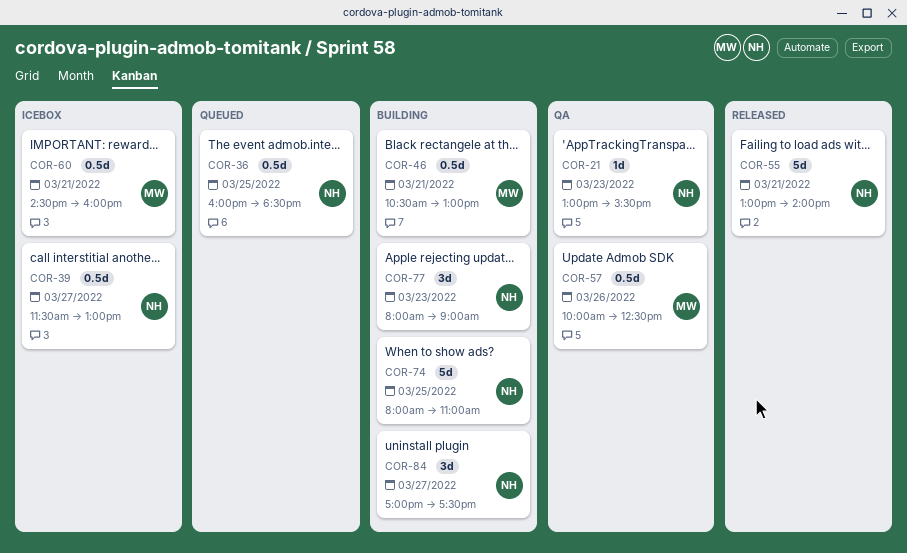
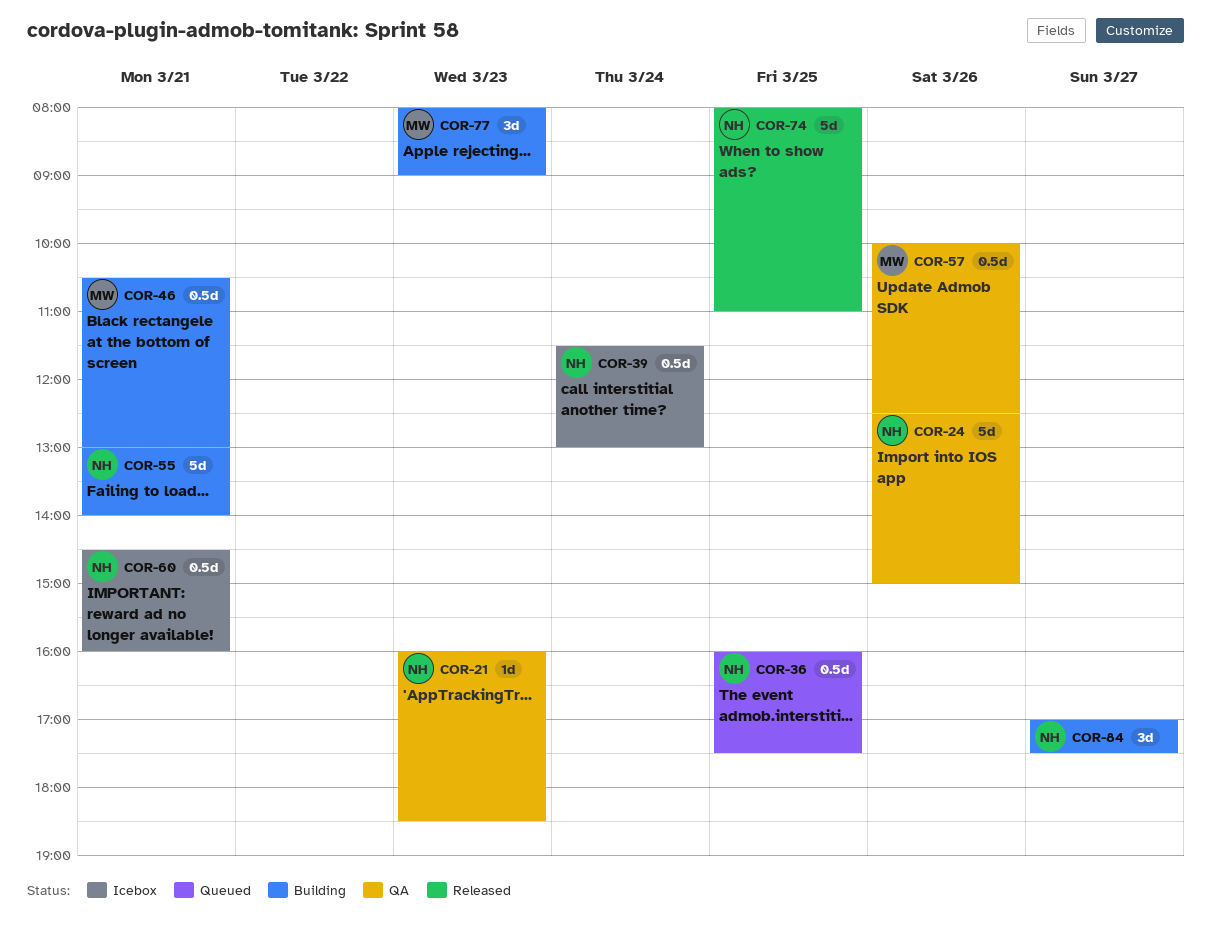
COR-21, begins: 13:00 -> 16:00
COR-21, ends: 15:30 -> 18:30
COR-24: none -> present
COR-36, ends: 18:30 -> 17:30
COR-39, day: Mar 27 -> Mar 24
COR-55, status: Released -> Building
COR-60, owner: MW -> NH
COR-74, status: Building -> Released
COR-77, owner: NH -> MW

